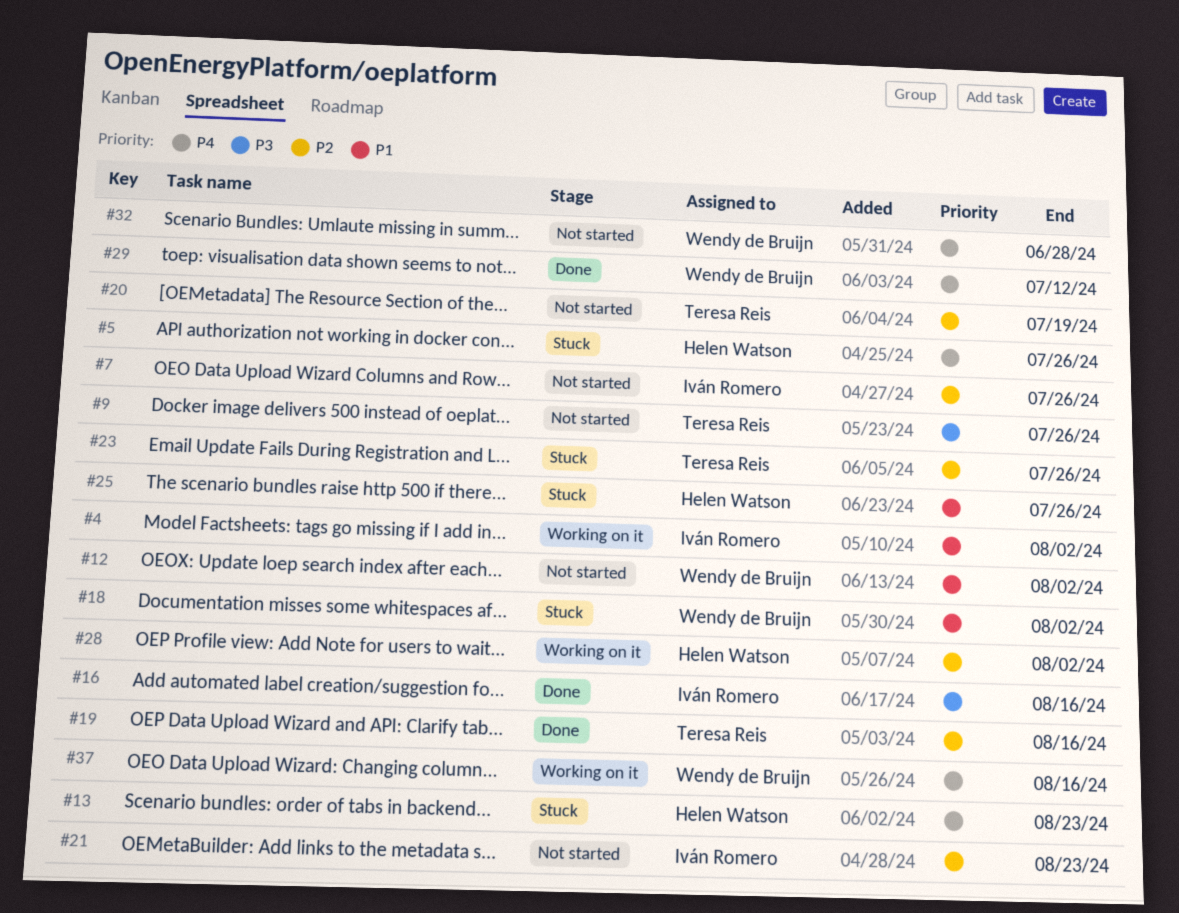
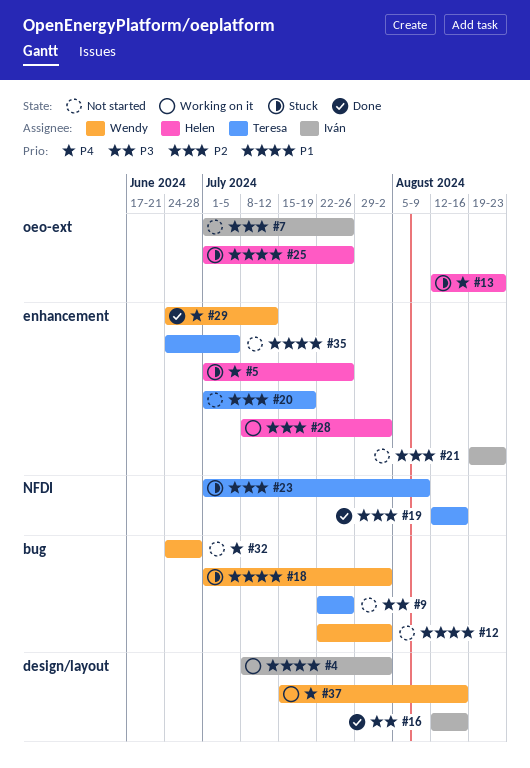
#23, due: Jul 26 -> Aug 9
#35: none -> present

